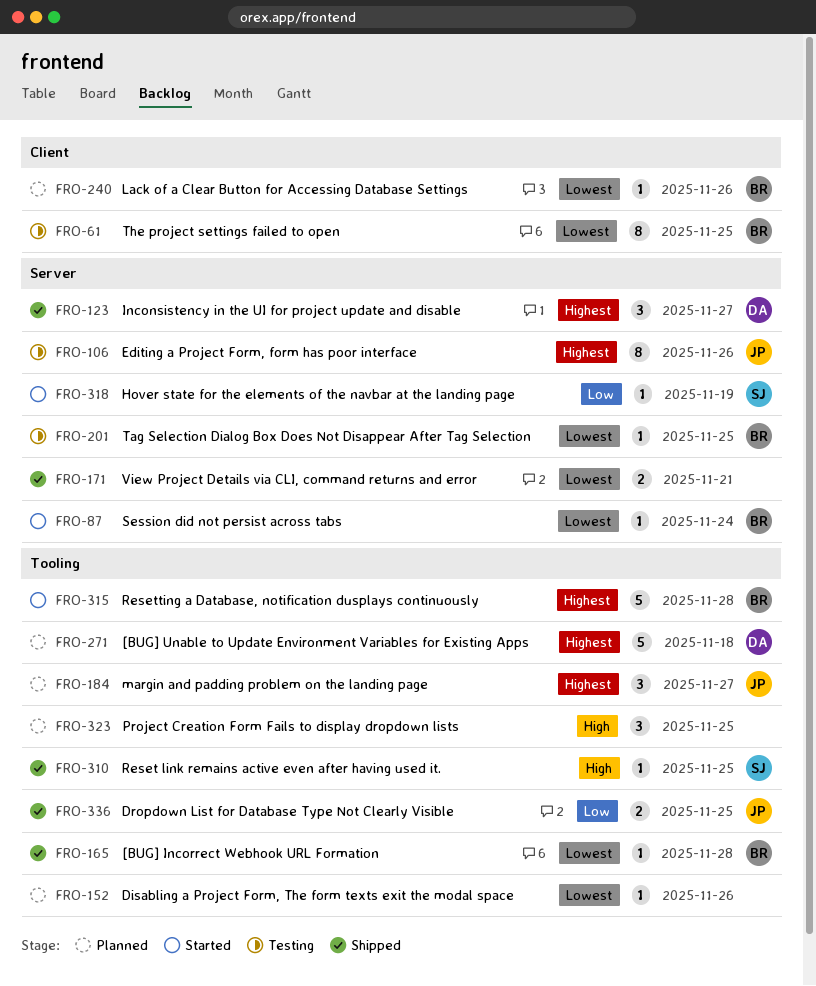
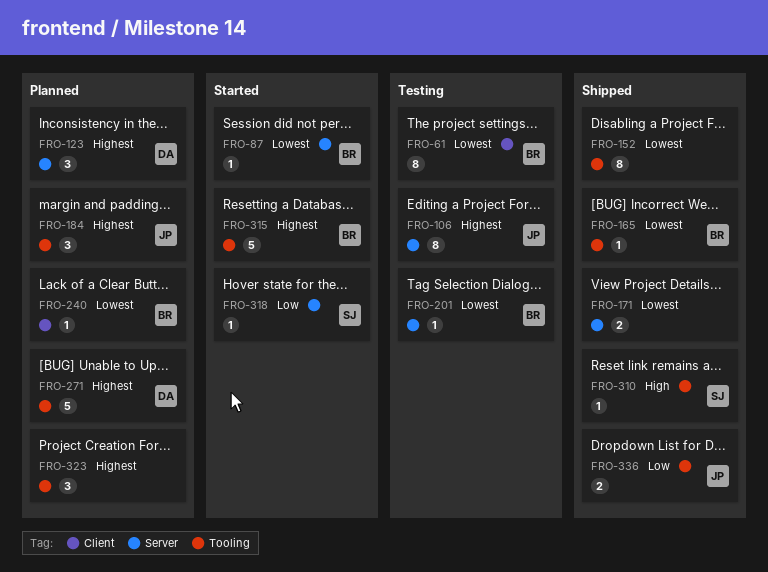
FRO-123, status: Shipped -> Planned
FRO-152, status: Planned -> Shipped
FRO-152, estimate: 1 -> 8
FRO-323, priority: High -> Highest

